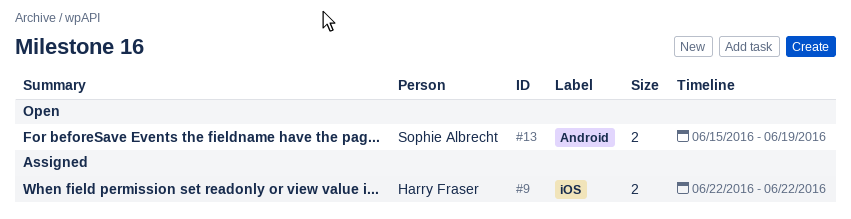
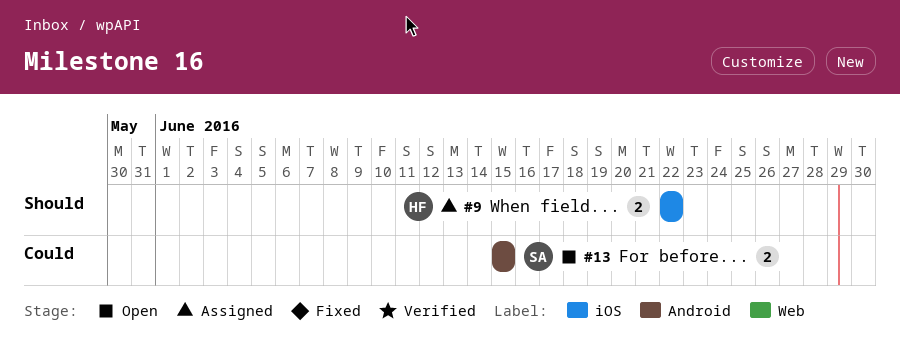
#13, due: Jun 19 -> Jun 15

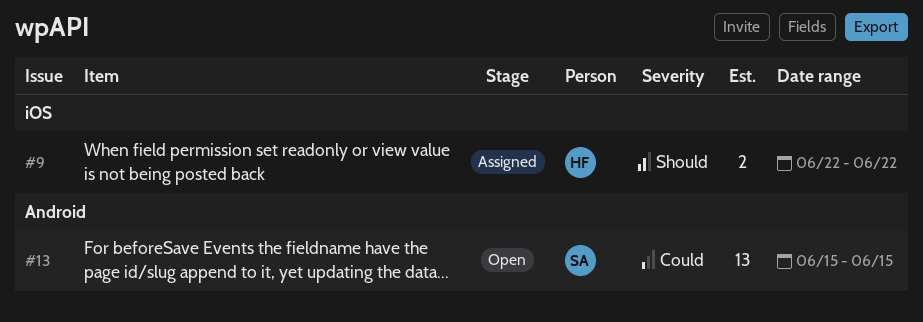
#13, estimate: 2 -> 13

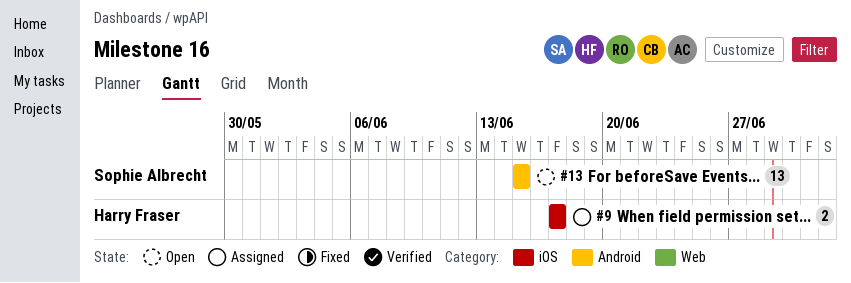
#9, start: Jun 22 -> Jun 17
#9, due: Jun 22 -> Jun 17

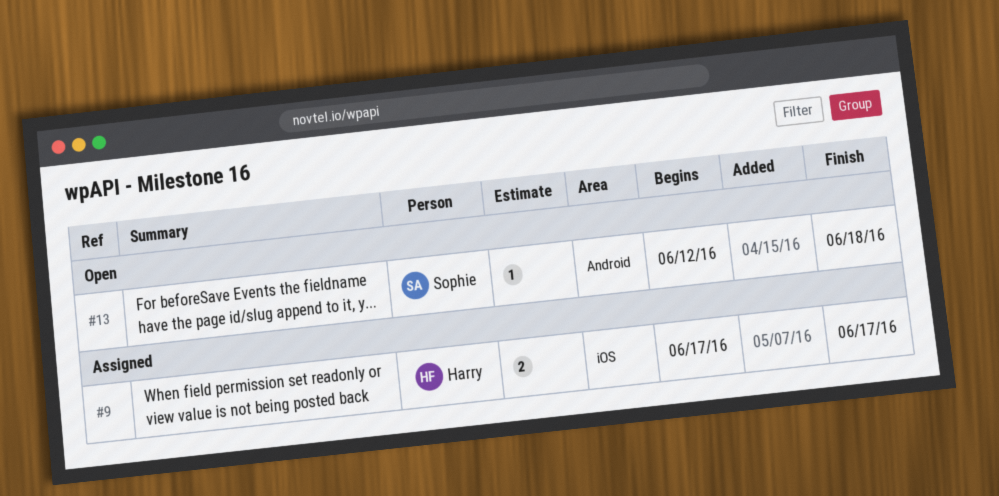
#13, estimate: 13 -> 1
#13, start: Jun 15 -> Jun 12
#13, due: Jun 15 -> Jun 18

